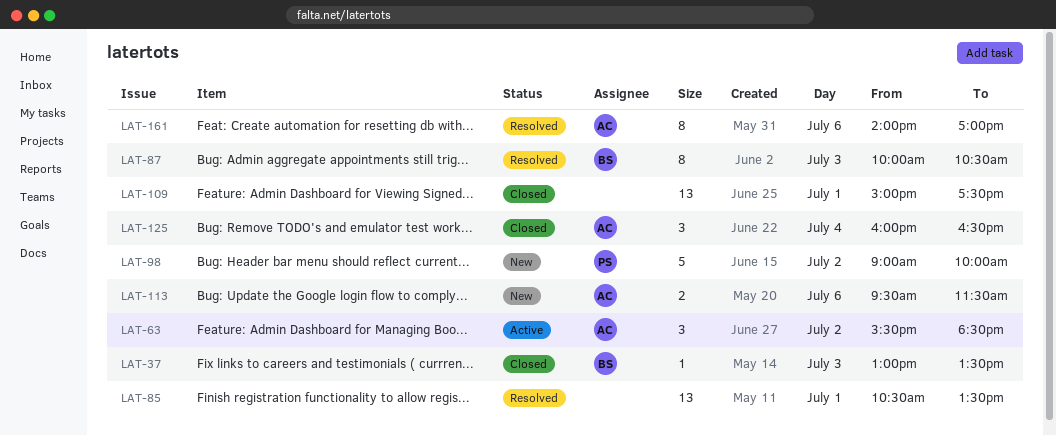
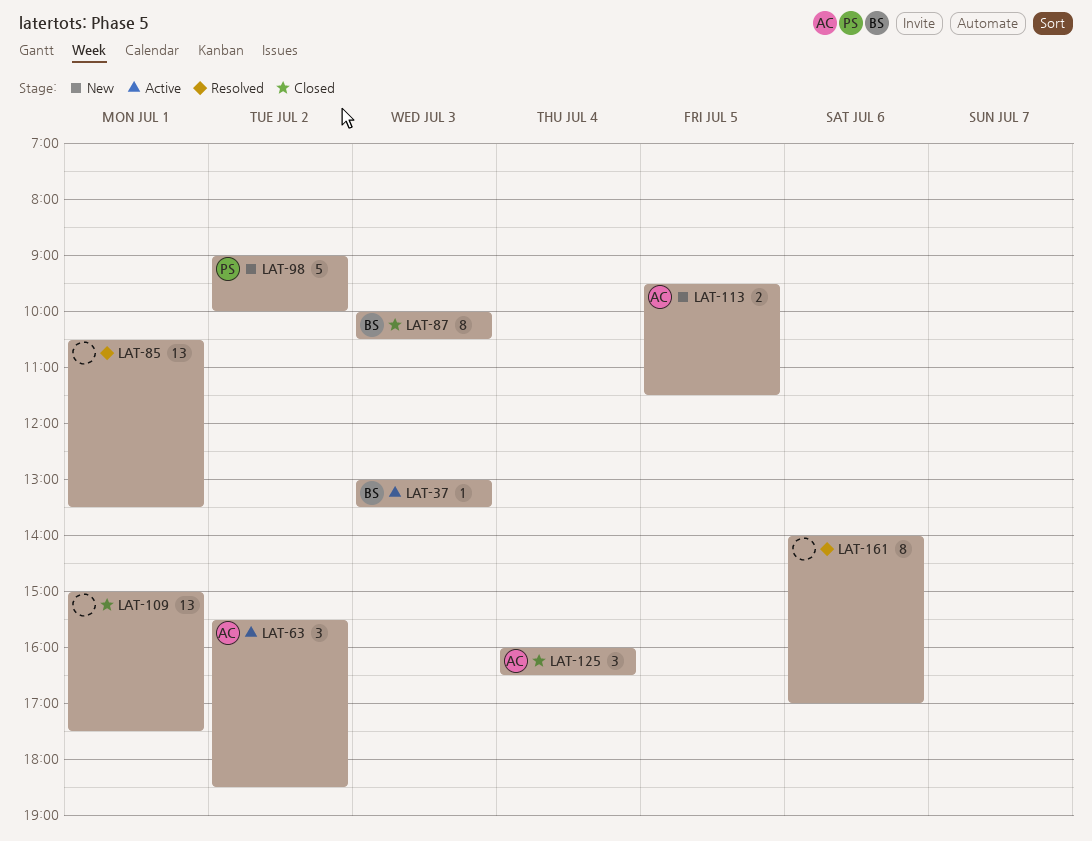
LAT-37, status: Closed -> Active
LAT-87, status: Resolved -> Closed
LAT-113, day: Jul 6 -> Jul 5
LAT-161, owner: AC -> none

